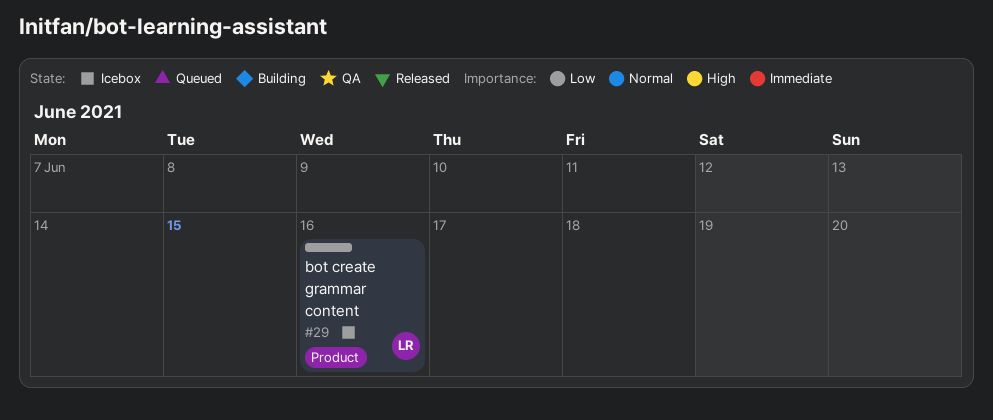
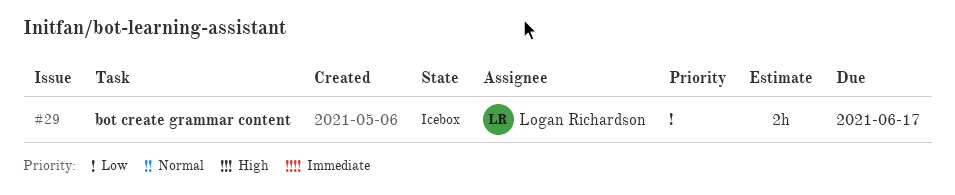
#29, due: Jun 16 -> Jun 17

